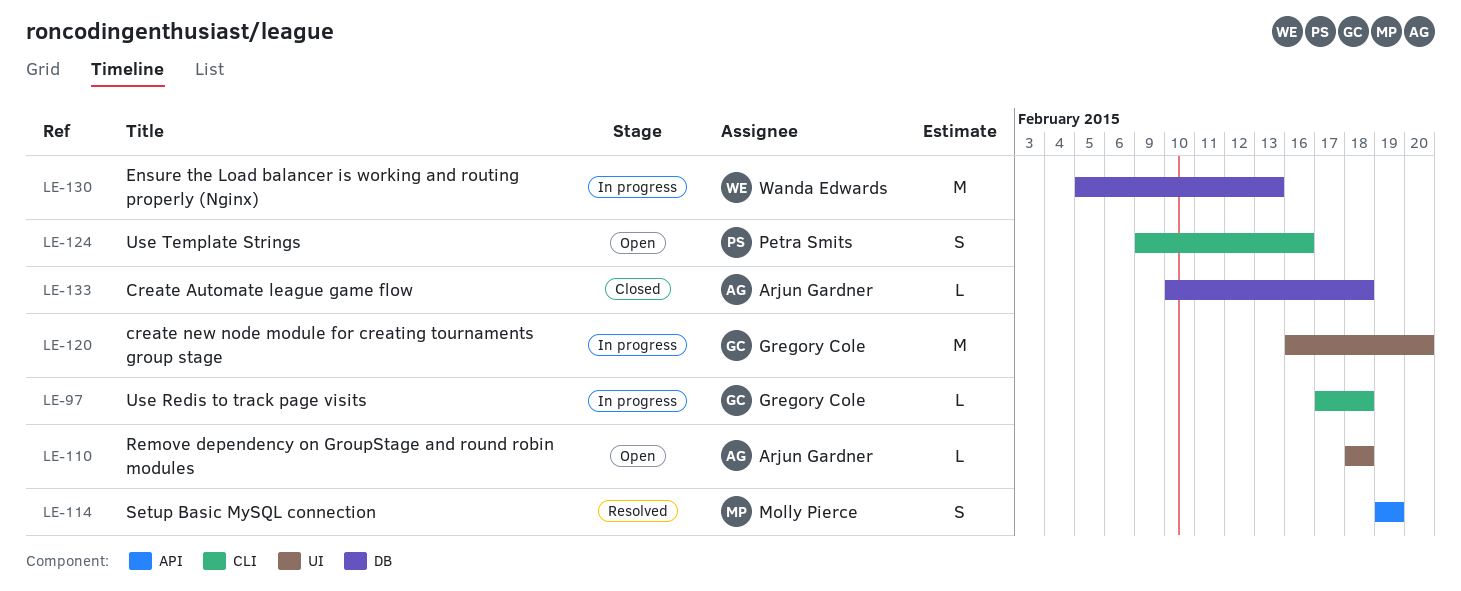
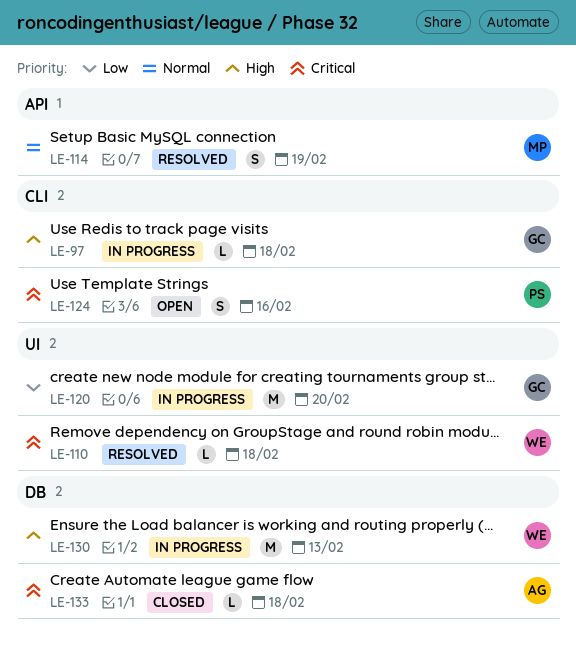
LE-110, status: Open -> Resolved
LE-110, owner: Arjun Gardner -> Wanda Edwards

